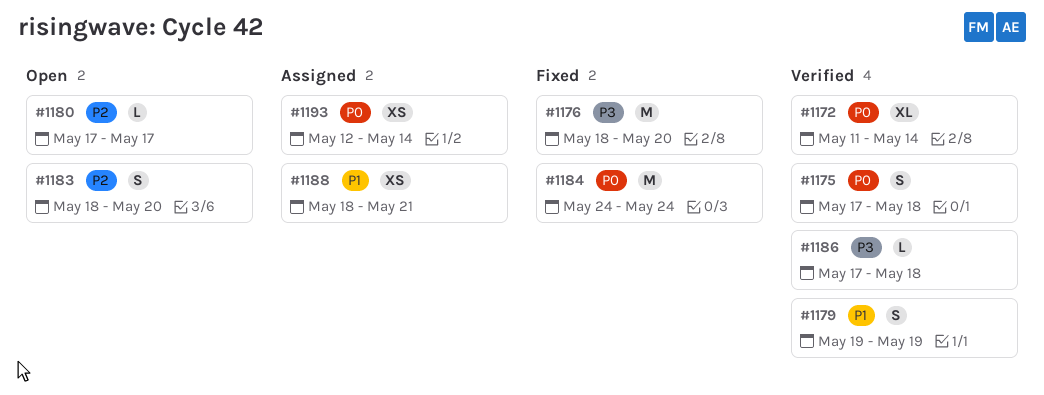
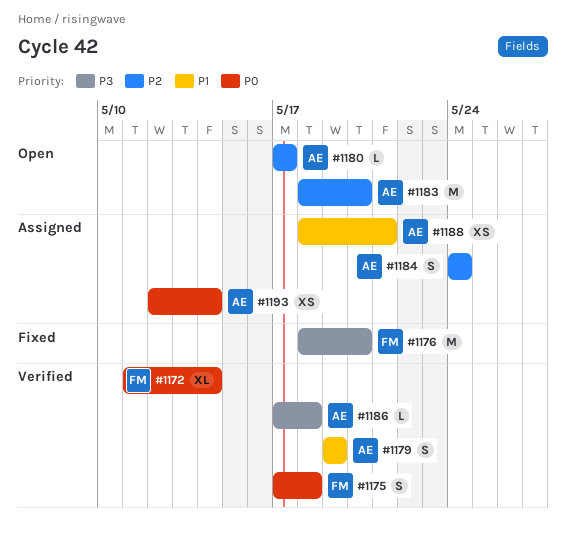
#1183, estimate: S -> M
#1184, status: Fixed -> Assigned
#1184, priority: P0 -> P2
#1184, estimate: M -> S

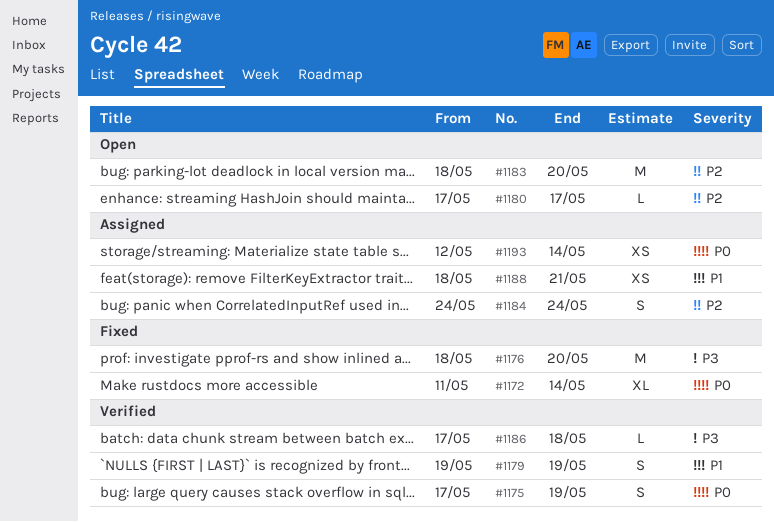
#1172, status: Verified -> Fixed
#1175, due: May 18 -> May 19

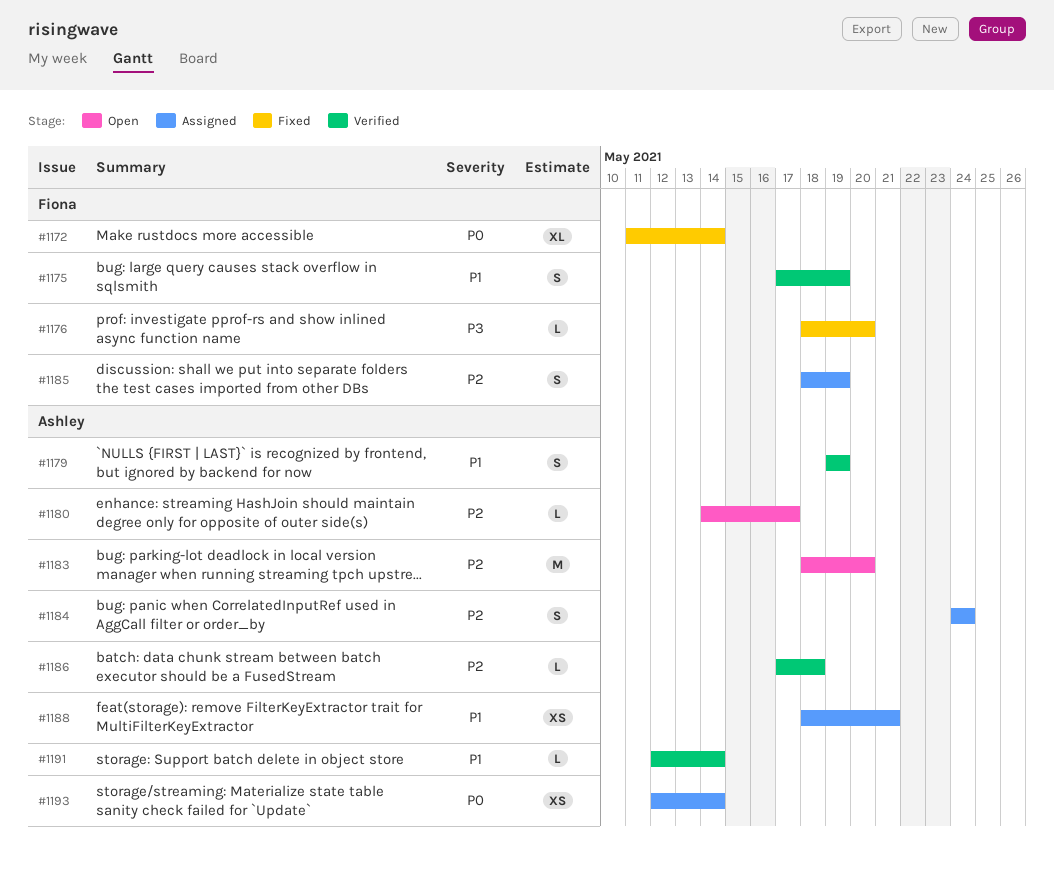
#1175, priority: P0 -> P1
#1176, estimate: M -> L
#1180, start: May 17 -> May 14
#1185: none -> present
#1186, priority: P3 -> P2
#1191: none -> present

